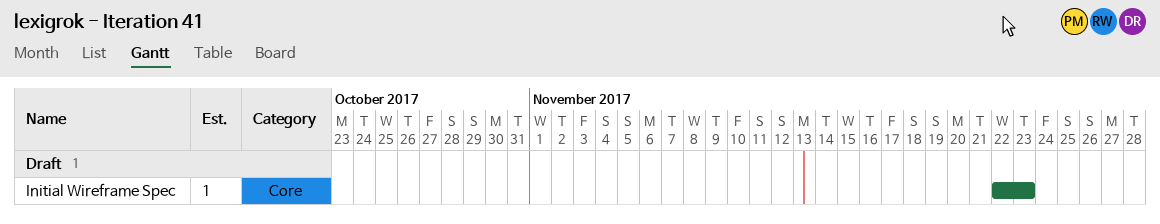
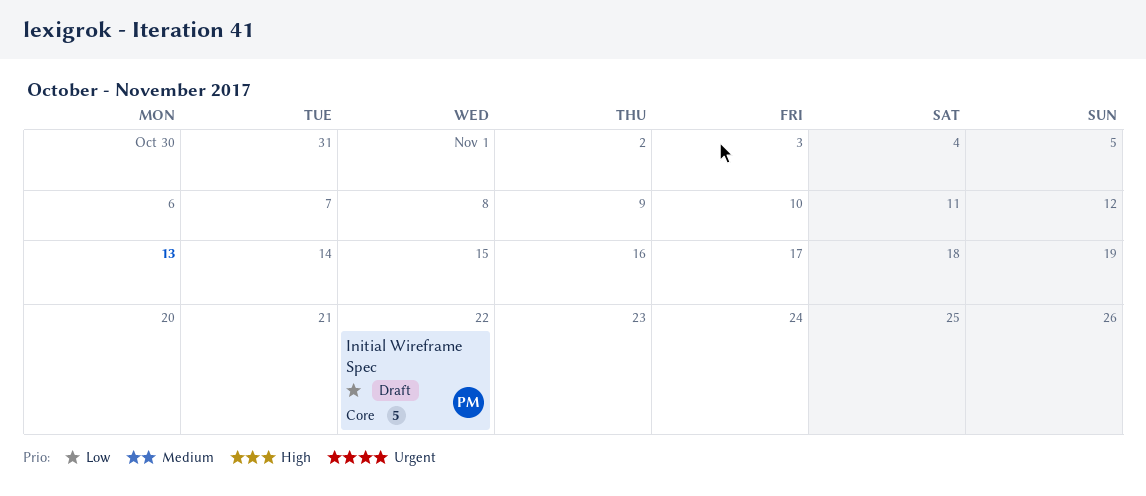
Initial Wireframe Spec, estimate: 1 -> 5
Initial Wireframe Spec, due: Nov 23 -> Nov 22

